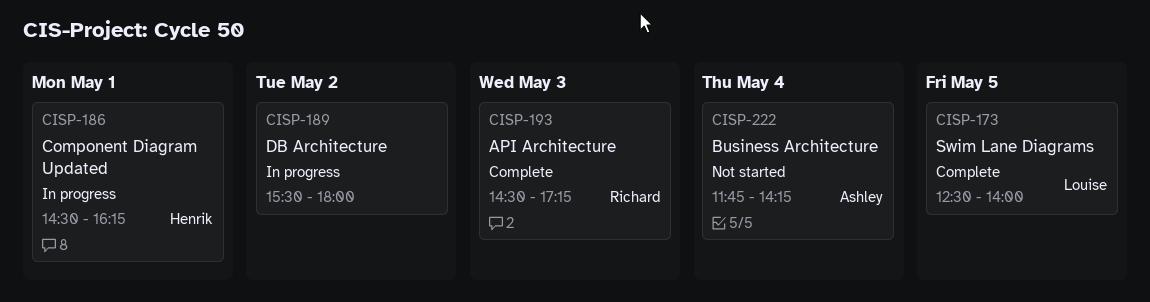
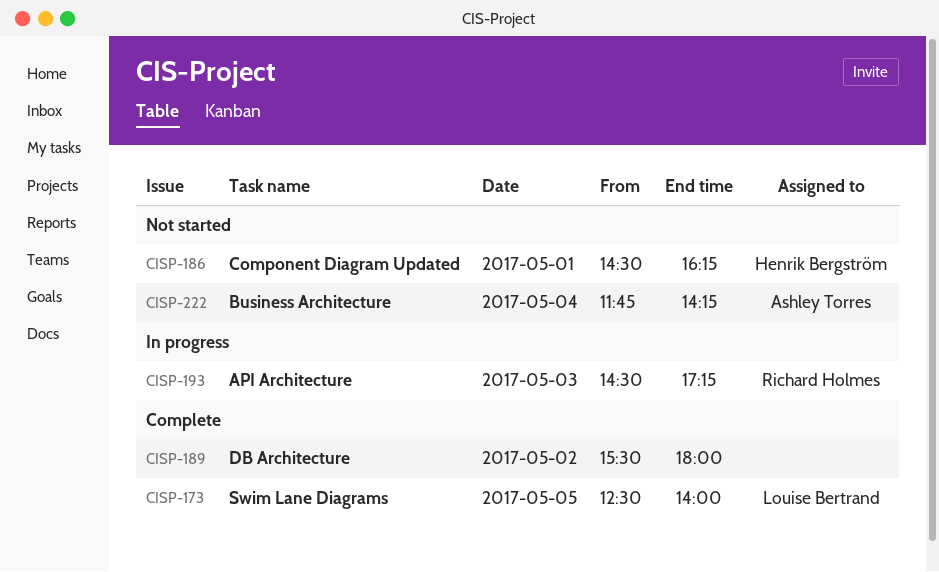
CISP-186, status: In progress -> Not started
CISP-189, status: In progress -> Complete
CISP-193, status: Complete -> In progress

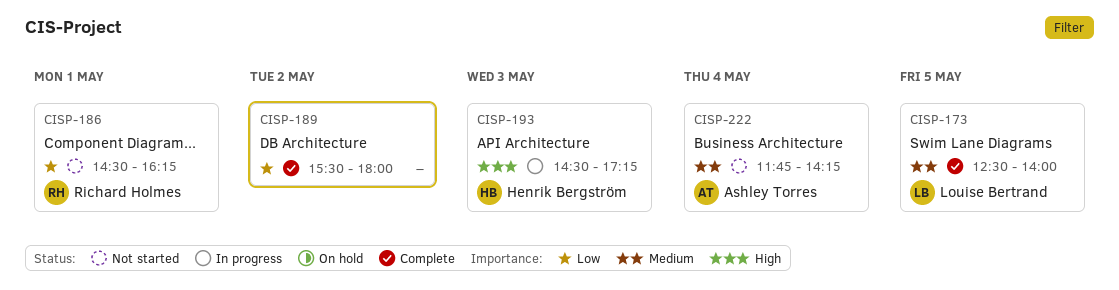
CISP-186, owner: Henrik Bergström -> Richard Holmes
CISP-193, owner: Richard Holmes -> Henrik Bergström

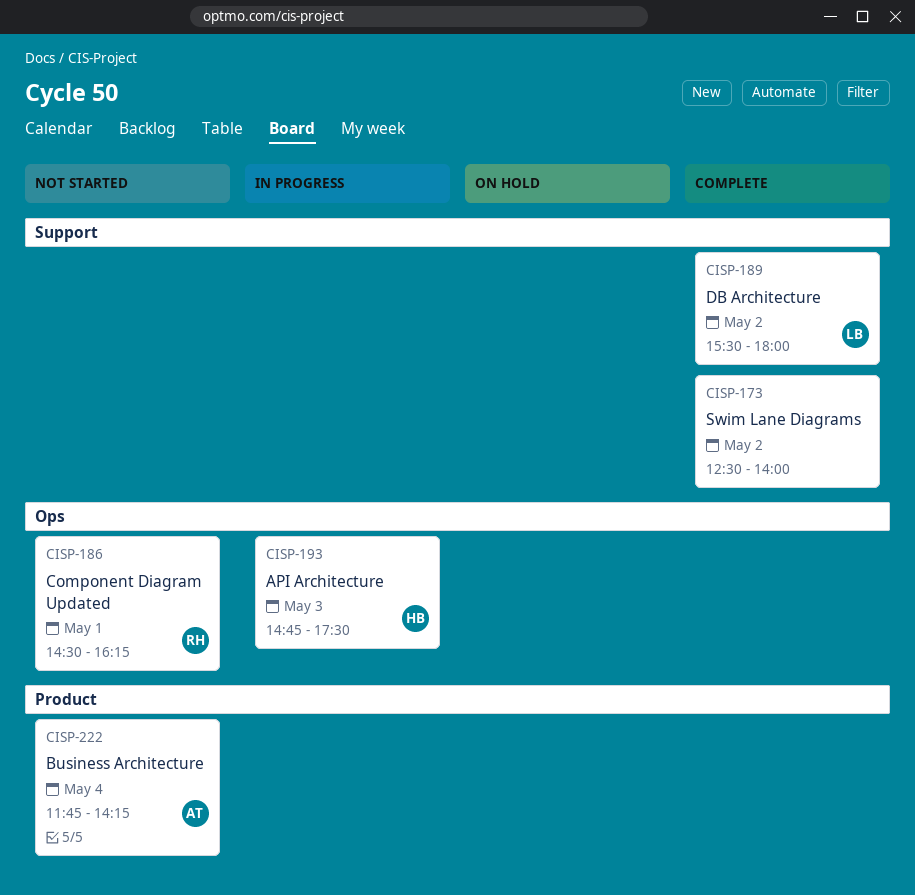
CISP-173, owner: Louise Bertrand -> none
CISP-173, day: May 5 -> May 2
CISP-189, owner: none -> Louise Bertrand
CISP-193, begins: 14:30 -> 14:45
CISP-193, ends: 17:15 -> 17:30

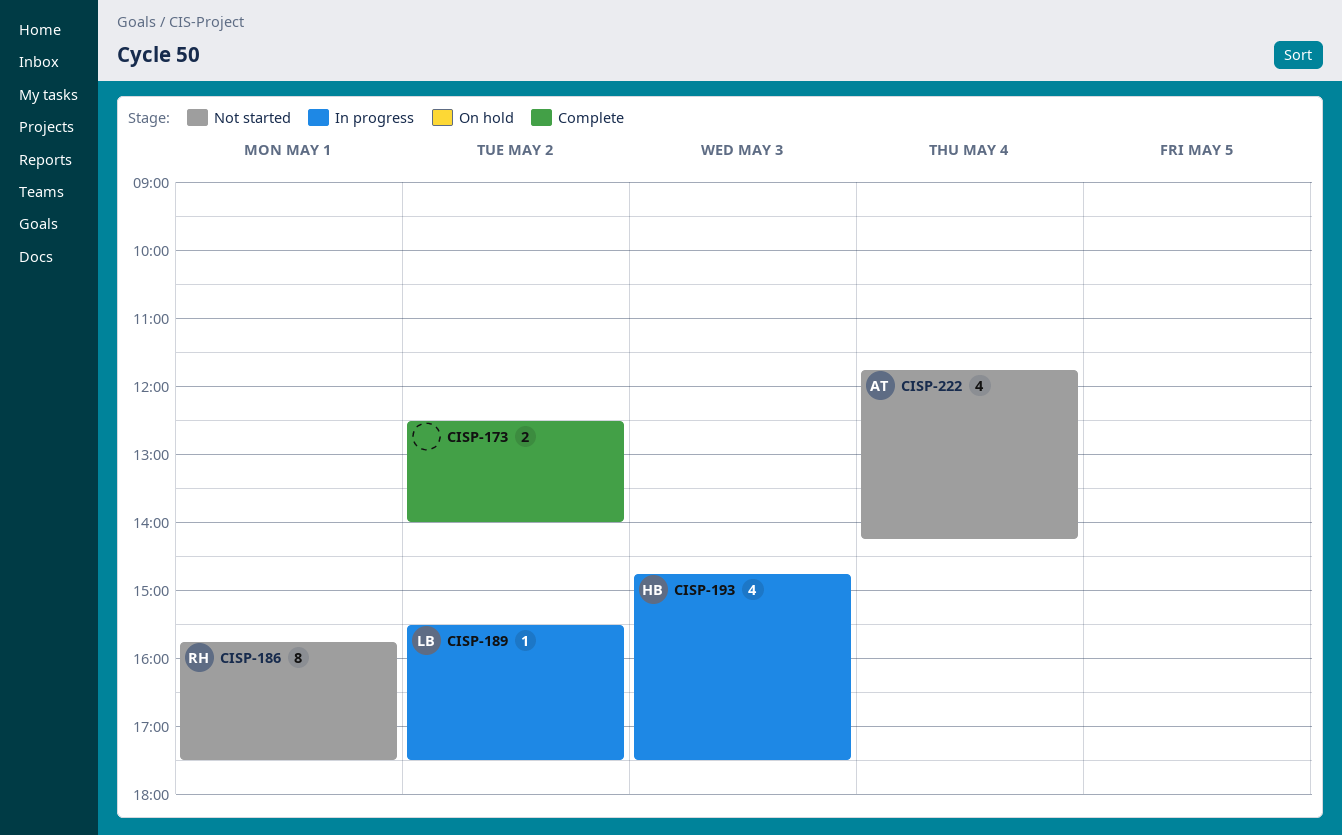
CISP-186, begins: 14:30 -> 15:45
CISP-186, ends: 16:15 -> 17:30
CISP-189, status: Complete -> In progress
CISP-189, ends: 18:00 -> 17:30

